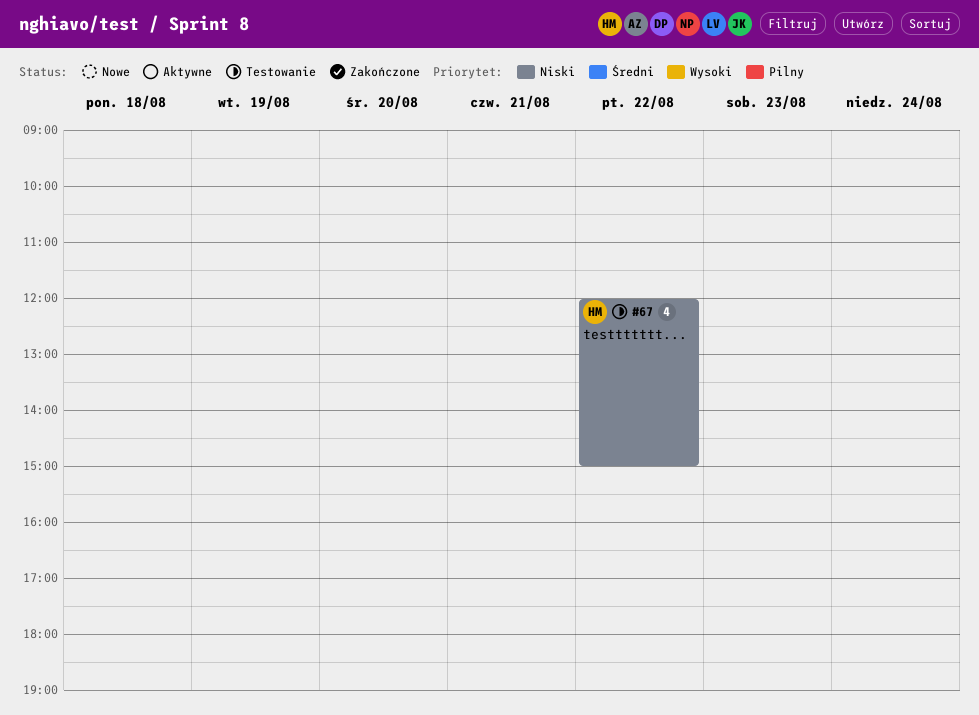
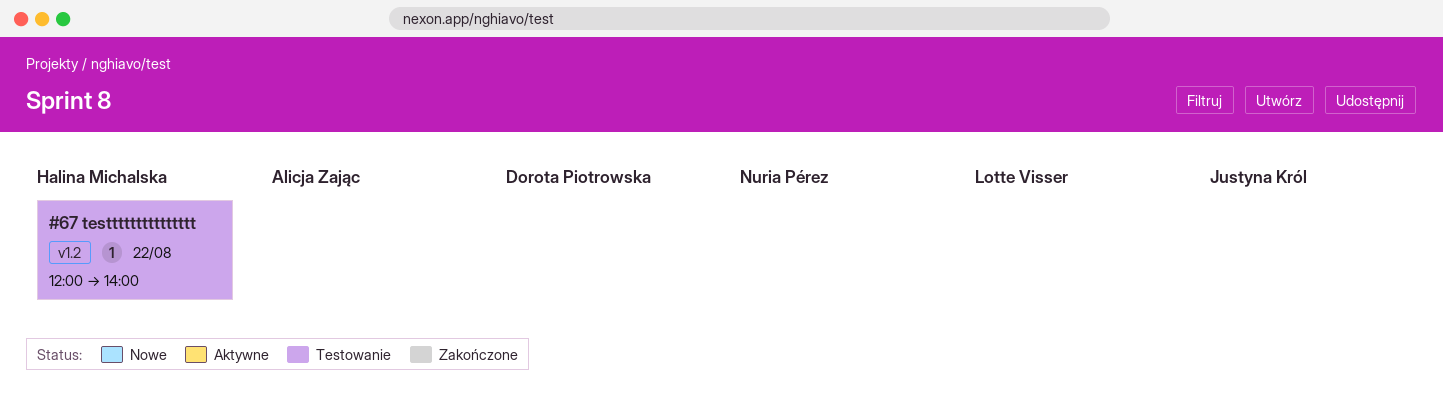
#67, estimate: 4 -> 1
#67, ends: 15:00 -> 14:00

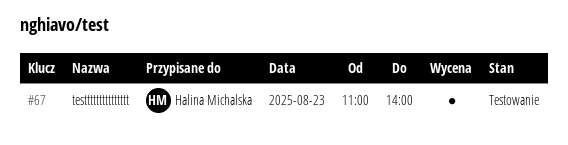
#67, day: Aug 22 -> Aug 23
#67, begins: 12:00 -> 11:00

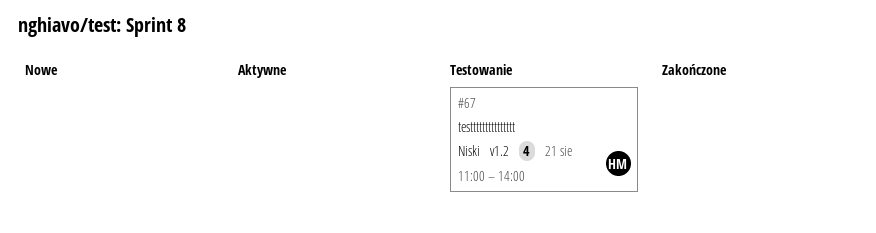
#67, estimate: 1 -> 4
#67, day: Aug 23 -> Aug 21

